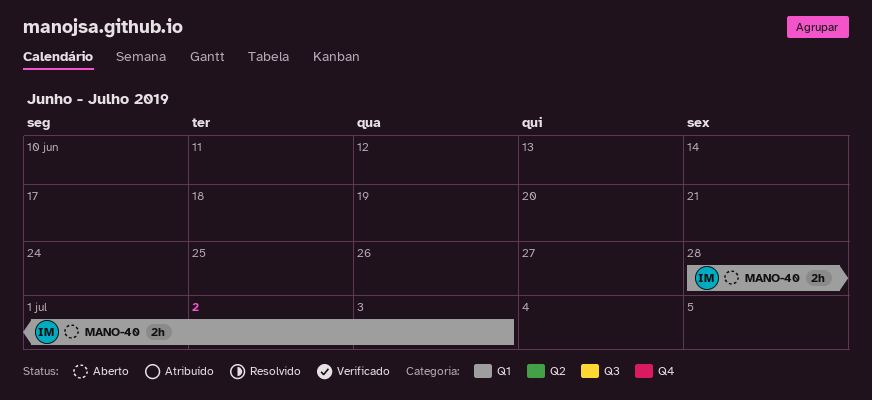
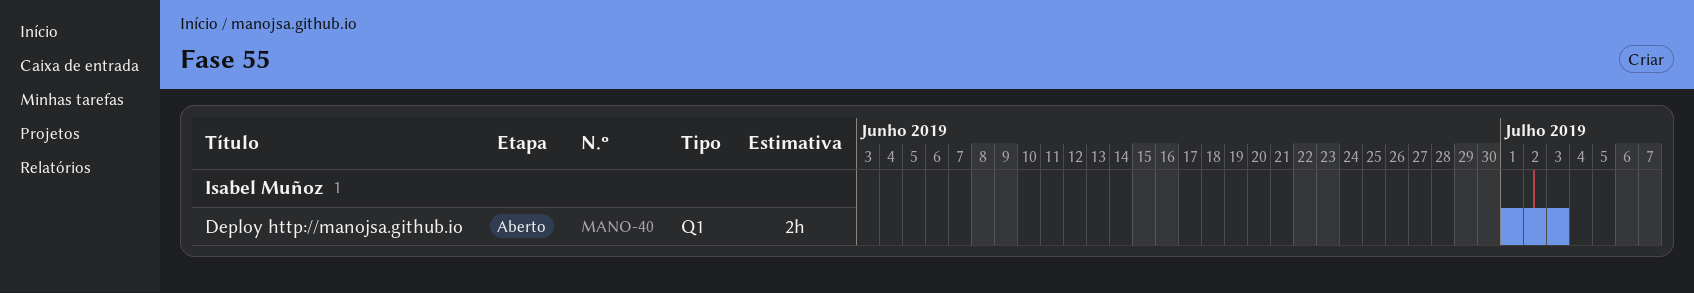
MANO-40, start: Jun 28 -> Jul 1

